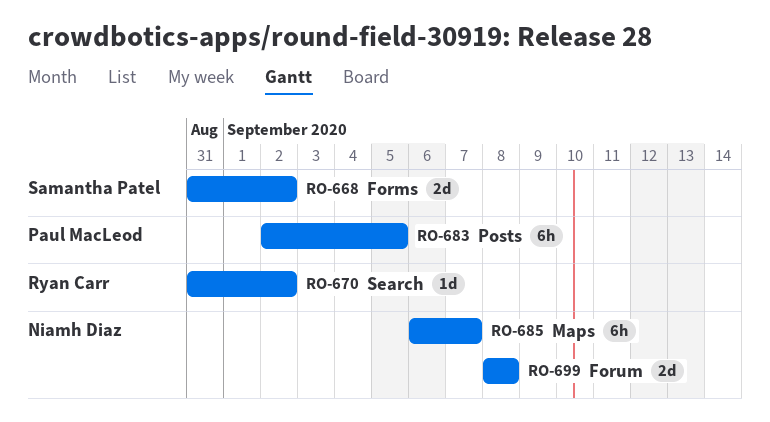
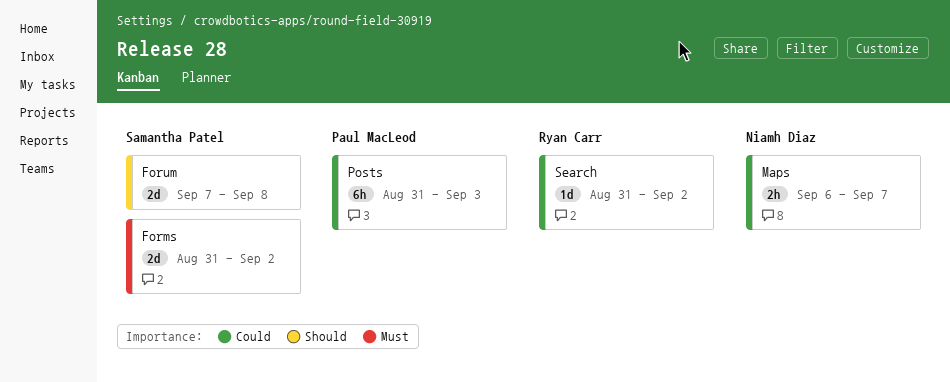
Forum, owner: Niamh Diaz -> Samantha Patel
Forum, start: Sep 8 -> Sep 7
Maps, estimate: 6h -> 2h
Posts, start: Sep 2 -> Aug 31
Posts, due: Sep 5 -> Sep 3

